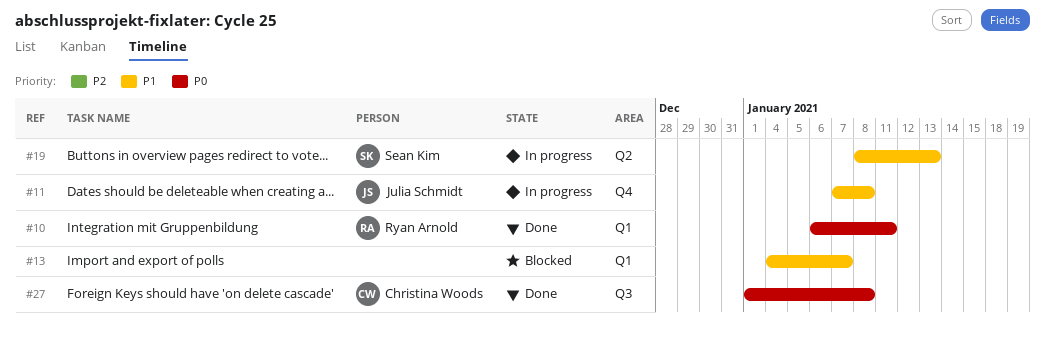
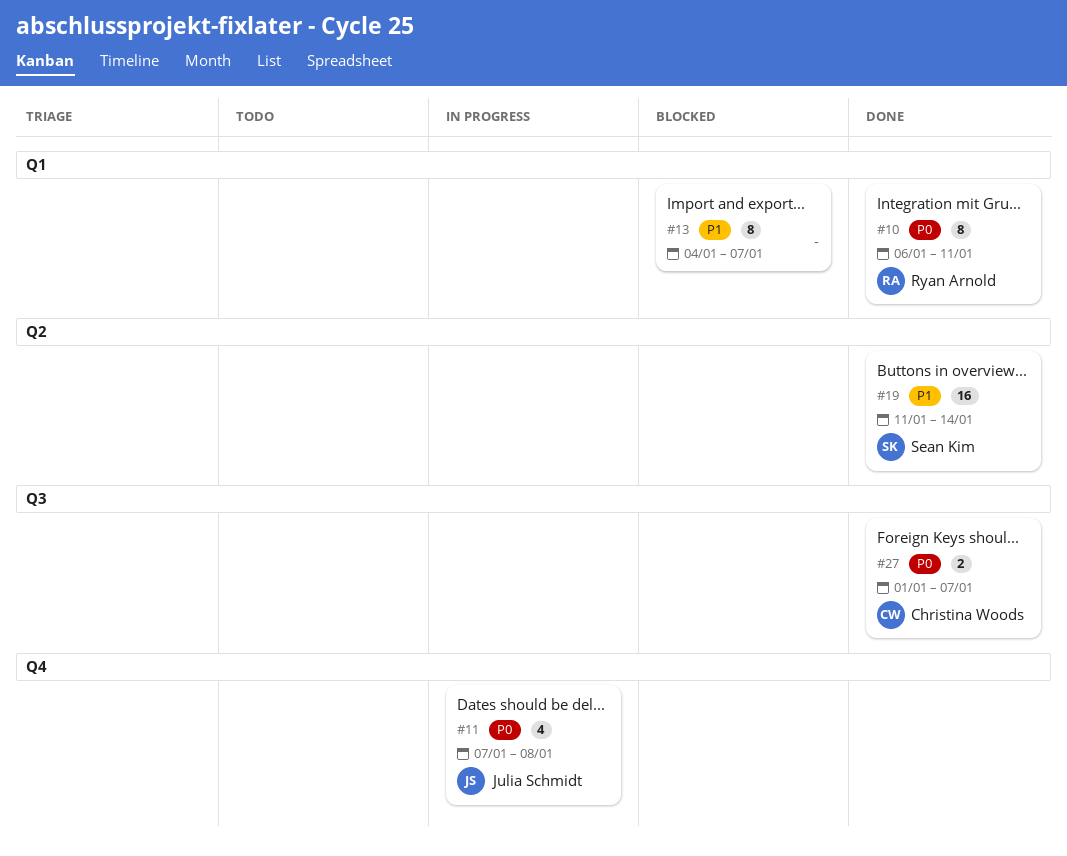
#11, priority: P1 -> P0
#19, status: In progress -> Done
#19, start: Jan 8 -> Jan 11
#19, due: Jan 13 -> Jan 14
#27, due: Jan 8 -> Jan 7

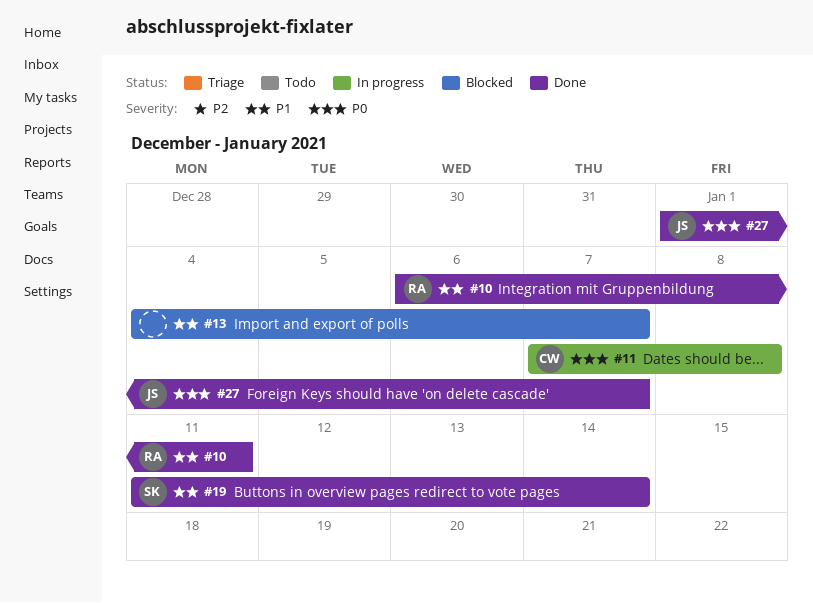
#10, priority: P0 -> P1
#11, owner: Julia Schmidt -> Christina Woods
#27, owner: Christina Woods -> Julia Schmidt

